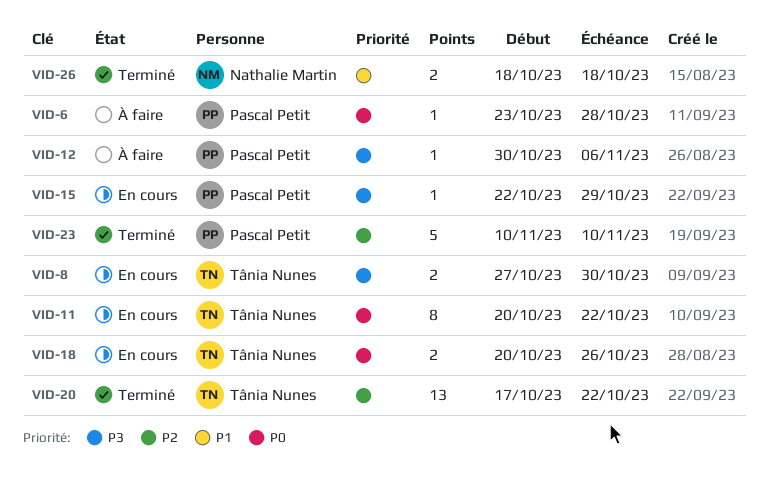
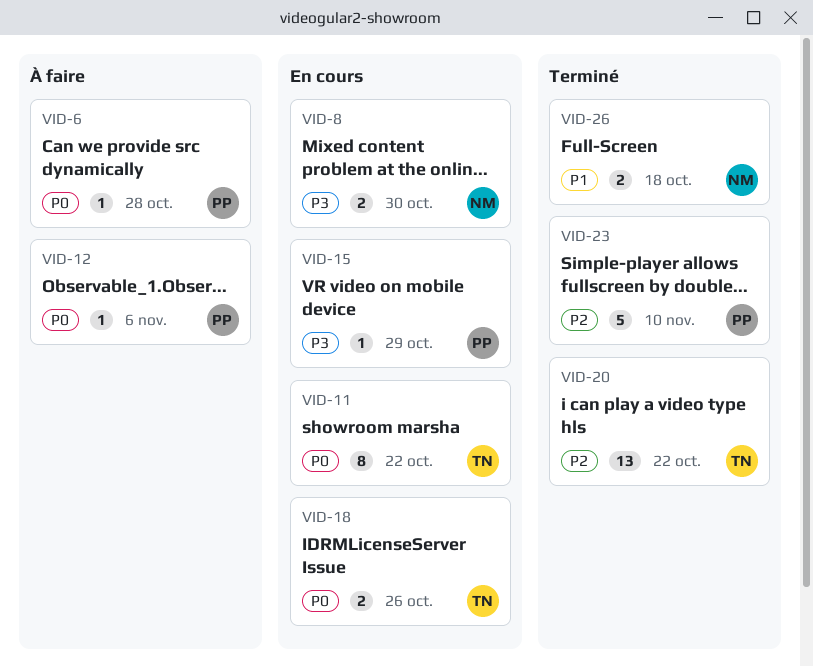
VID-8, owner: Tânia Nunes -> Nathalie Martin
VID-12, priority: P3 -> P0

